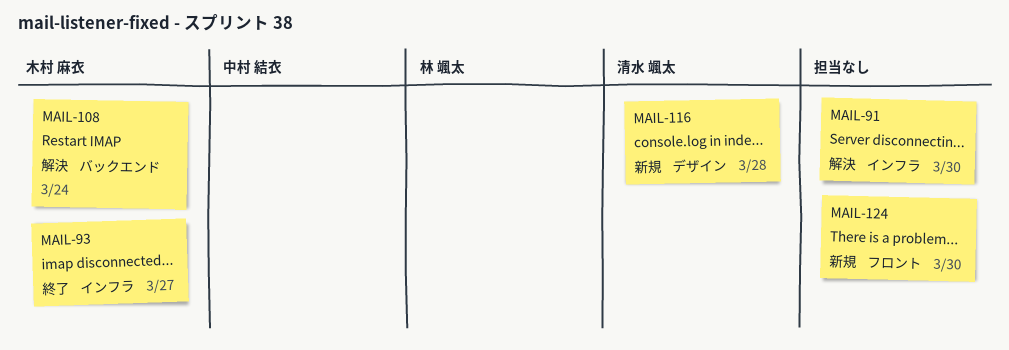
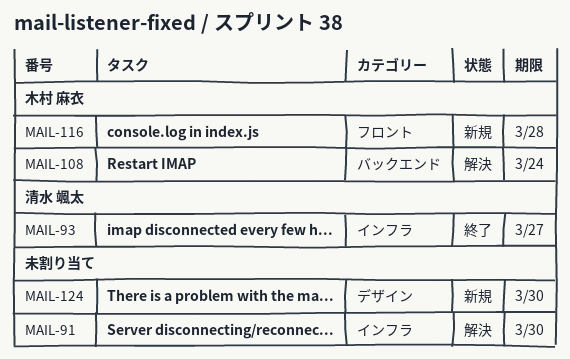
MAIL-93, owner: 木村 麻衣 -> 清水 颯太
MAIL-116, owner: 清水 颯太 -> 木村 麻衣
MAIL-116, label: デザイン -> フロント
MAIL-124, label: フロント -> デザイン

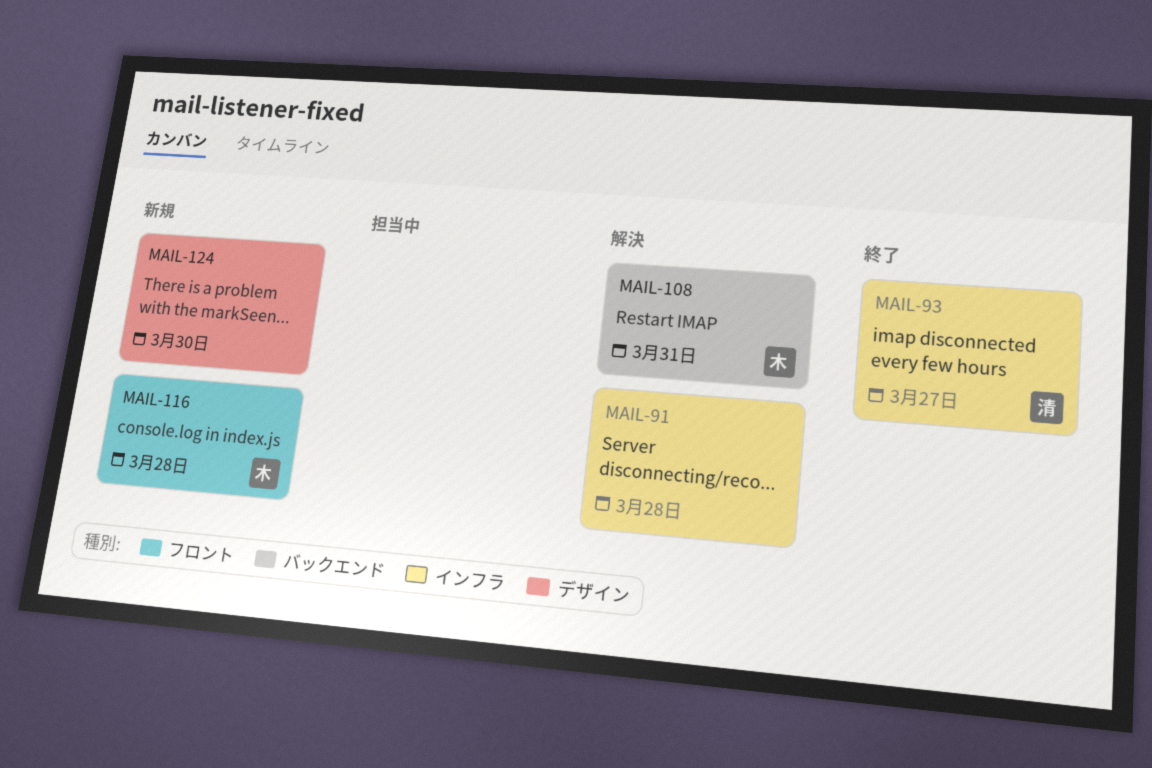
MAIL-91, due: Mar 30 -> Mar 28
MAIL-108, due: Mar 24 -> Mar 31

